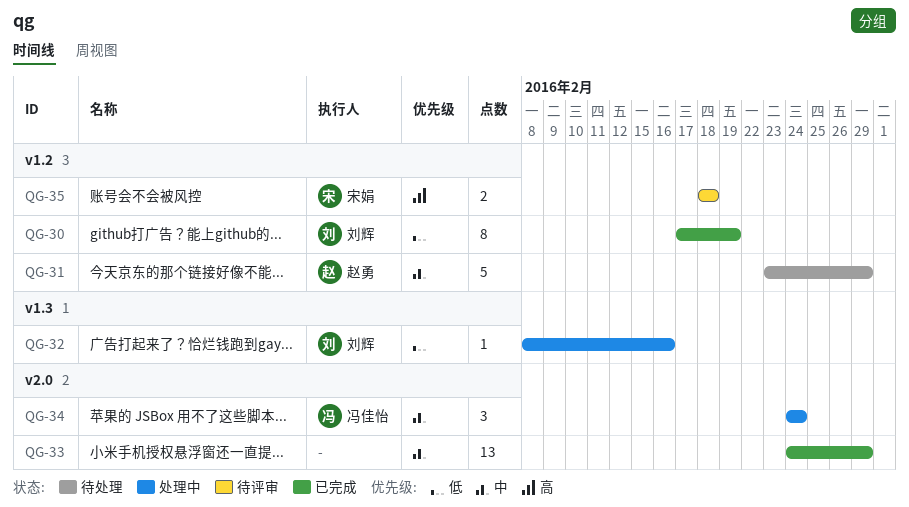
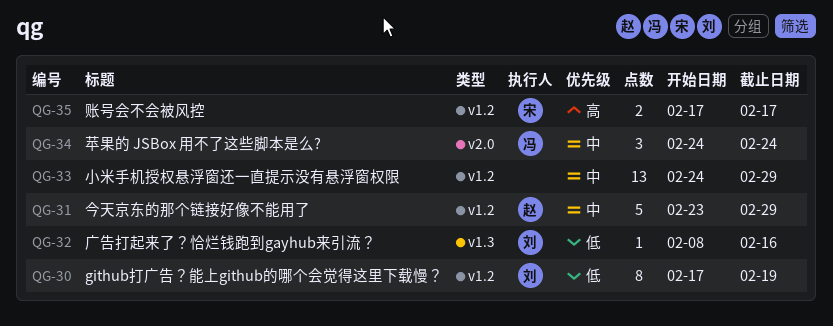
QG-33, label: v2.0 -> v1.2
QG-35, start: Feb 18 -> Feb 17
QG-35, due: Feb 18 -> Feb 17

